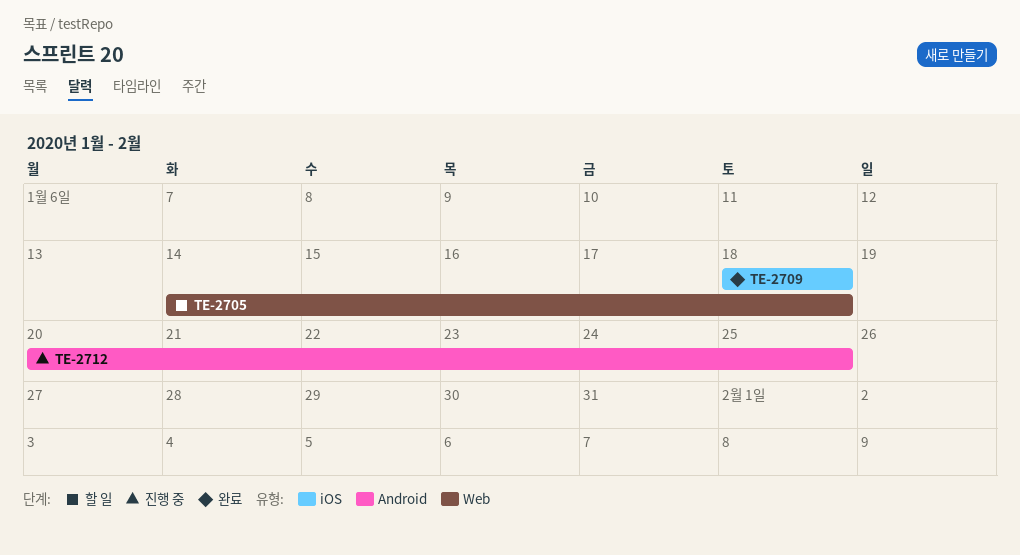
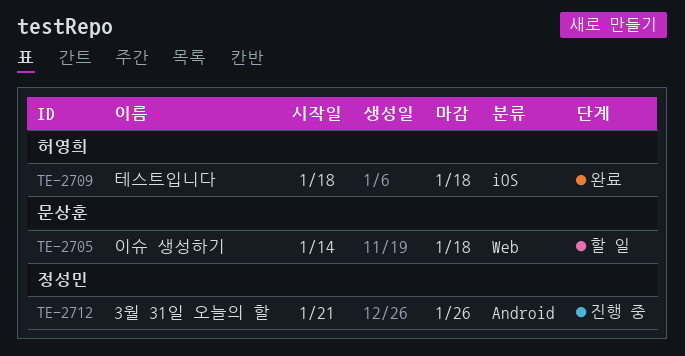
TE-2712, start: Jan 20 -> Jan 21
TE-2712, due: Jan 25 -> Jan 26

